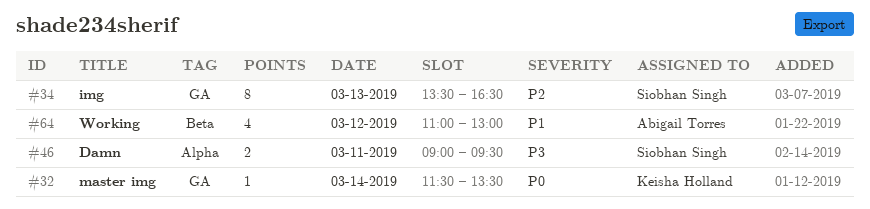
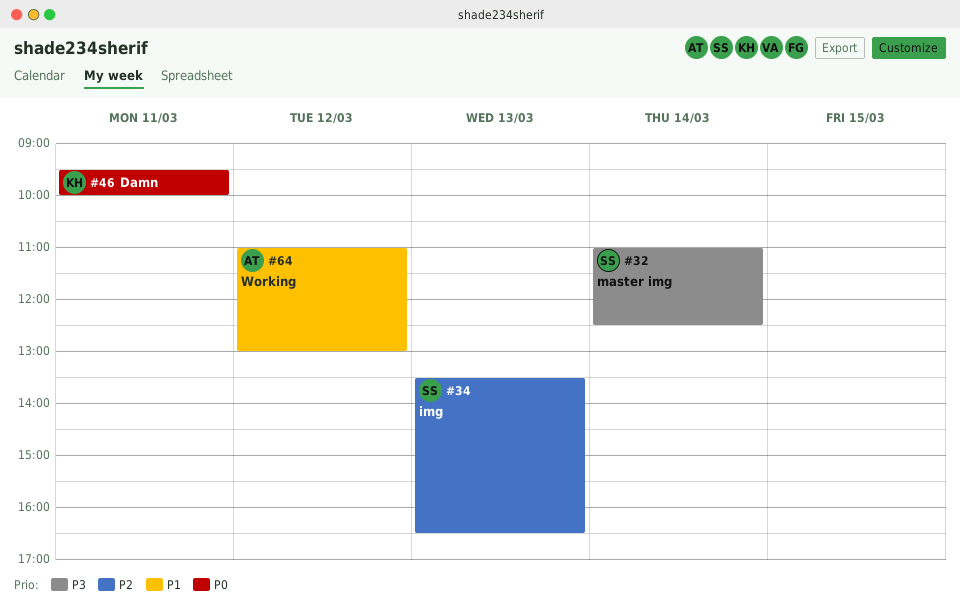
#32, owner: Keisha Holland -> Siobhan Singh
#32, priority: P0 -> P3
#32, begins: 11:30 -> 11:00
#32, ends: 13:30 -> 12:30
#46, owner: Siobhan Singh -> Keisha Holland
#46, priority: P3 -> P0
#46, begins: 09:00 -> 09:30
#46, ends: 09:30 -> 10:00

